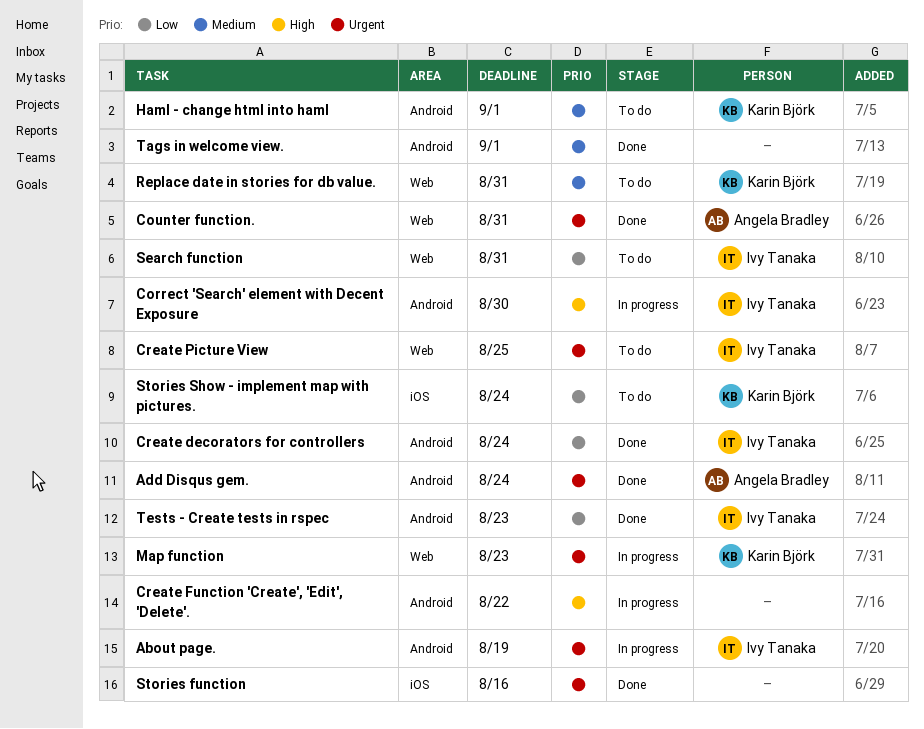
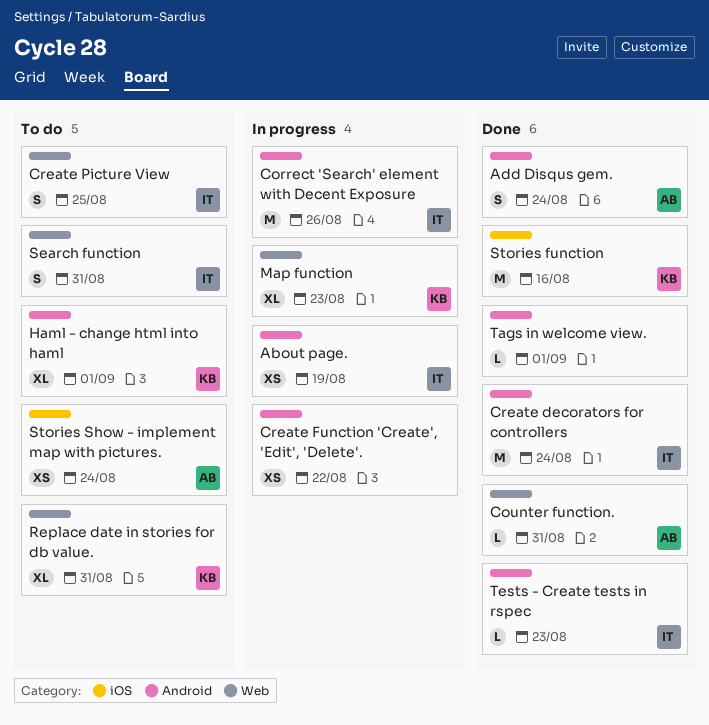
Correct 'Search' element with Decent Exposure, due: Aug 30 -> Aug 26
Stories function, owner: none -> Karin Björk
Stories Show - implement map with pictures., owner: Karin Björk -> Angela Bradley

